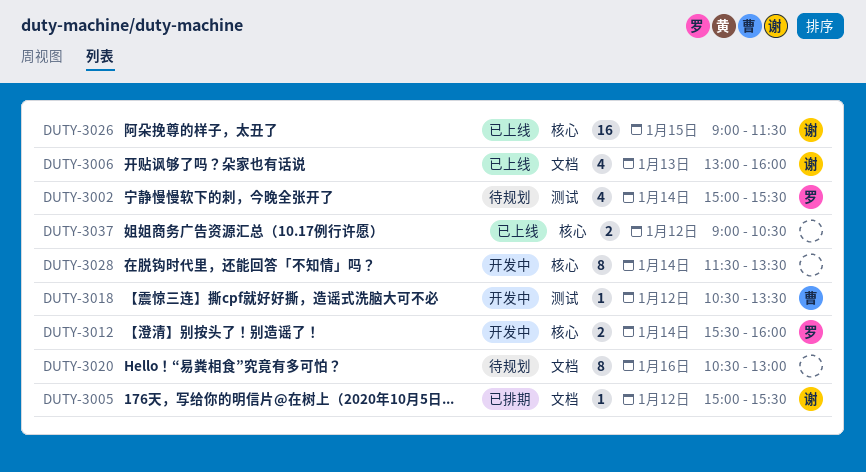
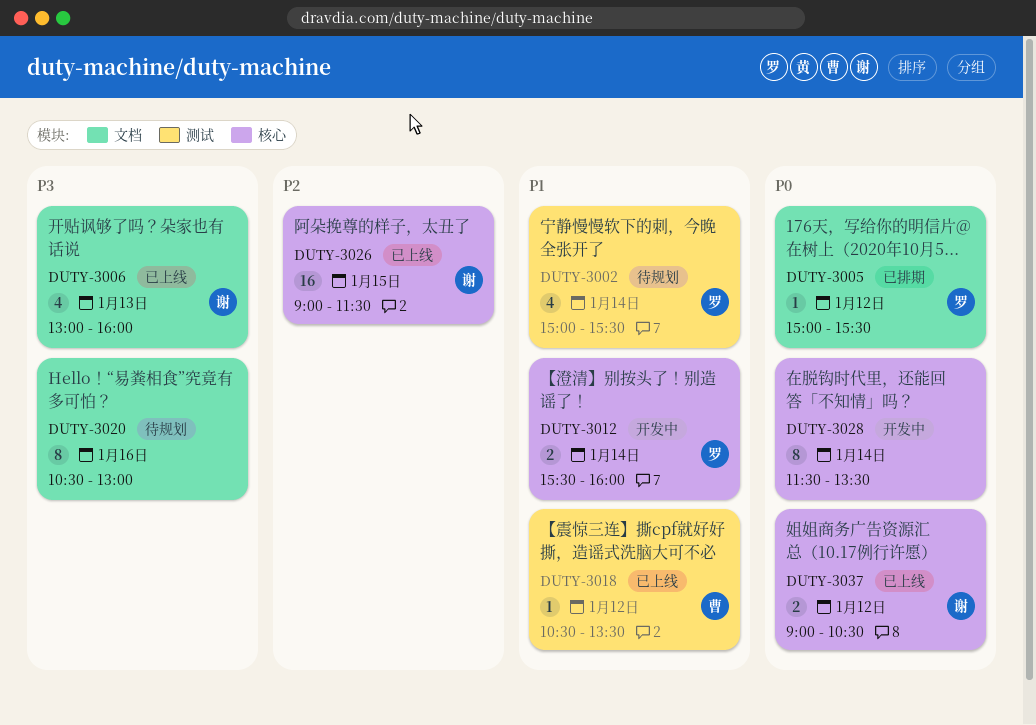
DUTY-3005, owner: 谢 -> 罗
DUTY-3018, status: 开发中 -> 已上线
DUTY-3037, owner: none -> 谢

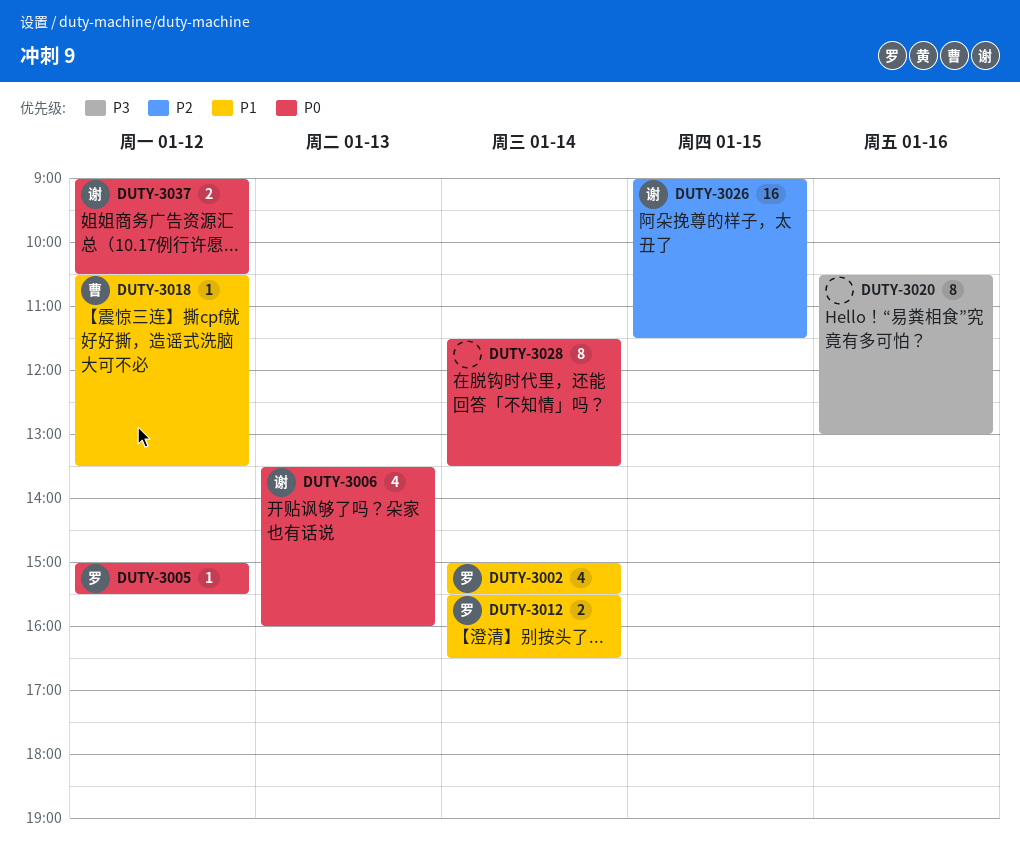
DUTY-3006, priority: P3 -> P0
DUTY-3006, begins: 13:00 -> 13:30
DUTY-3012, ends: 16:00 -> 16:30

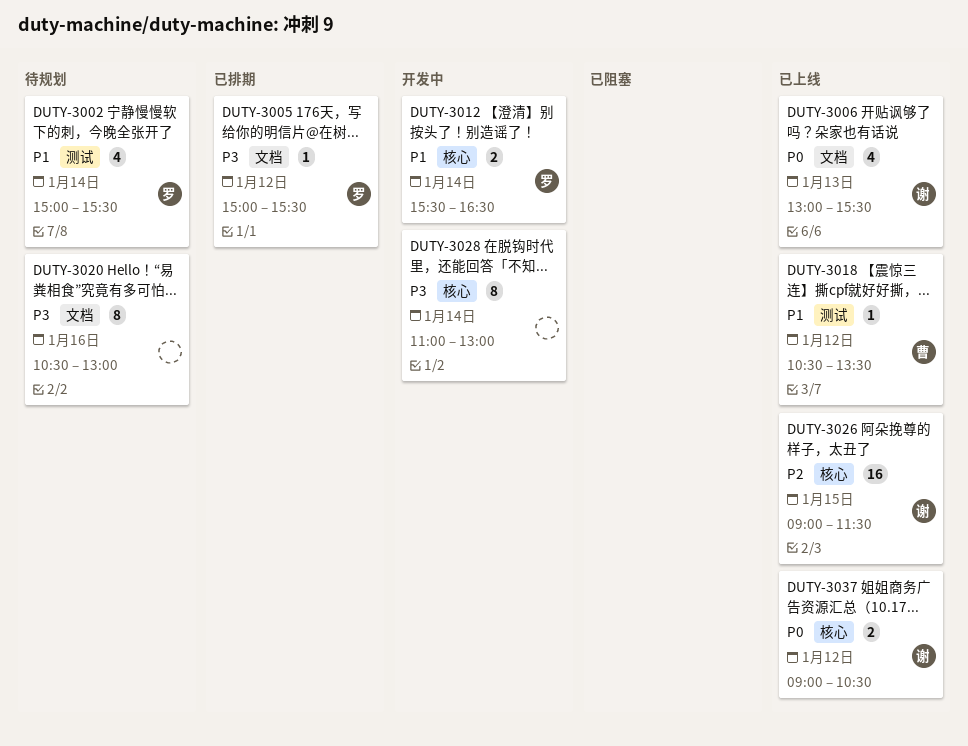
DUTY-3005, priority: P0 -> P3
DUTY-3006, begins: 13:30 -> 13:00
DUTY-3006, ends: 16:00 -> 15:30
DUTY-3028, priority: P0 -> P3
DUTY-3028, begins: 11:30 -> 11:00
DUTY-3028, ends: 13:30 -> 13:00

